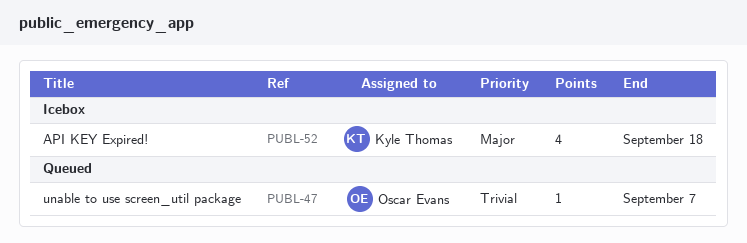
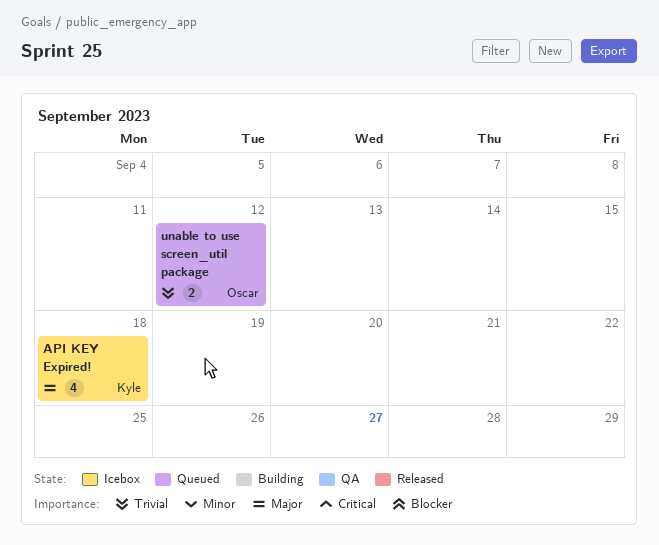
unable to use screen_util package, estimate: 1 -> 2
unable to use screen_util package, due: Sep 7 -> Sep 12

